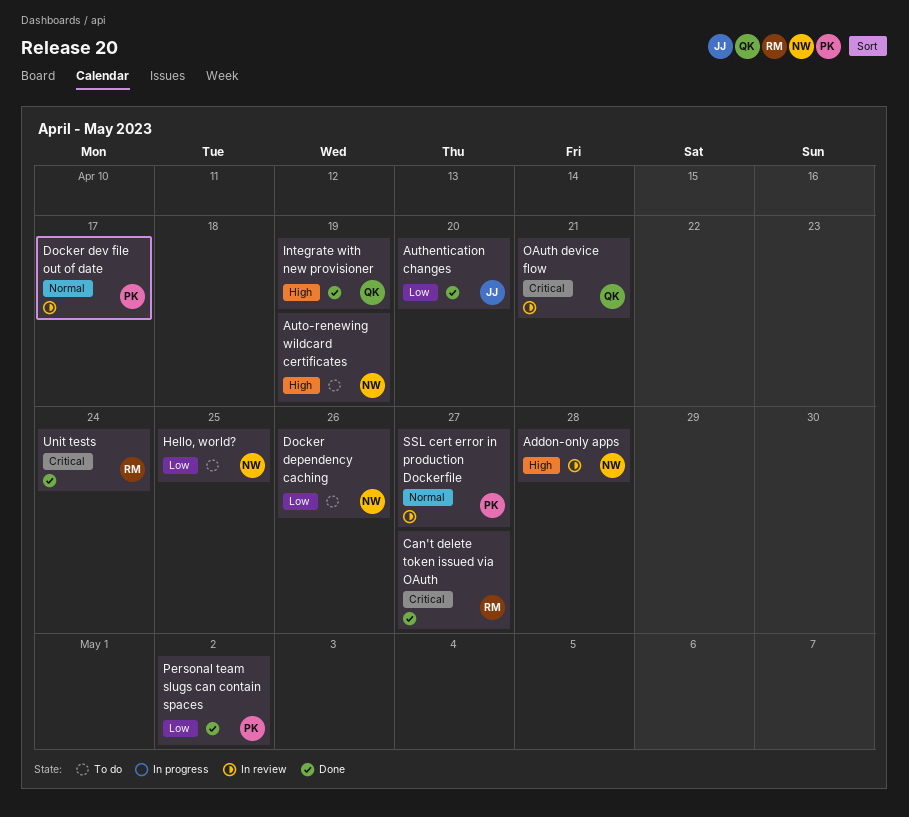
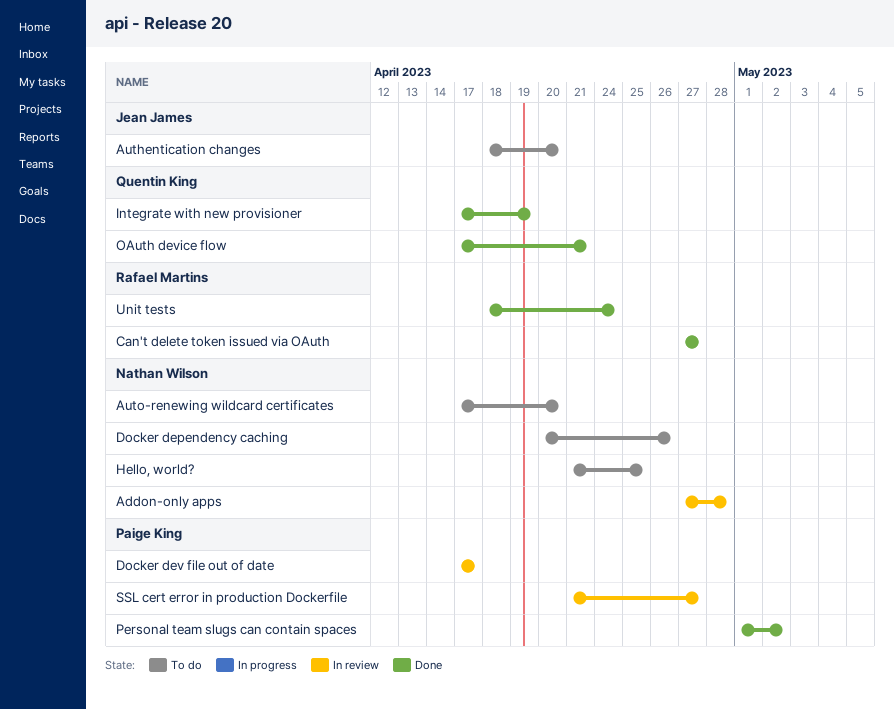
Authentication changes, status: Done -> To do
Auto-renewing wildcard certificates, due: Apr 19 -> Apr 20
OAuth device flow, status: In review -> Done

